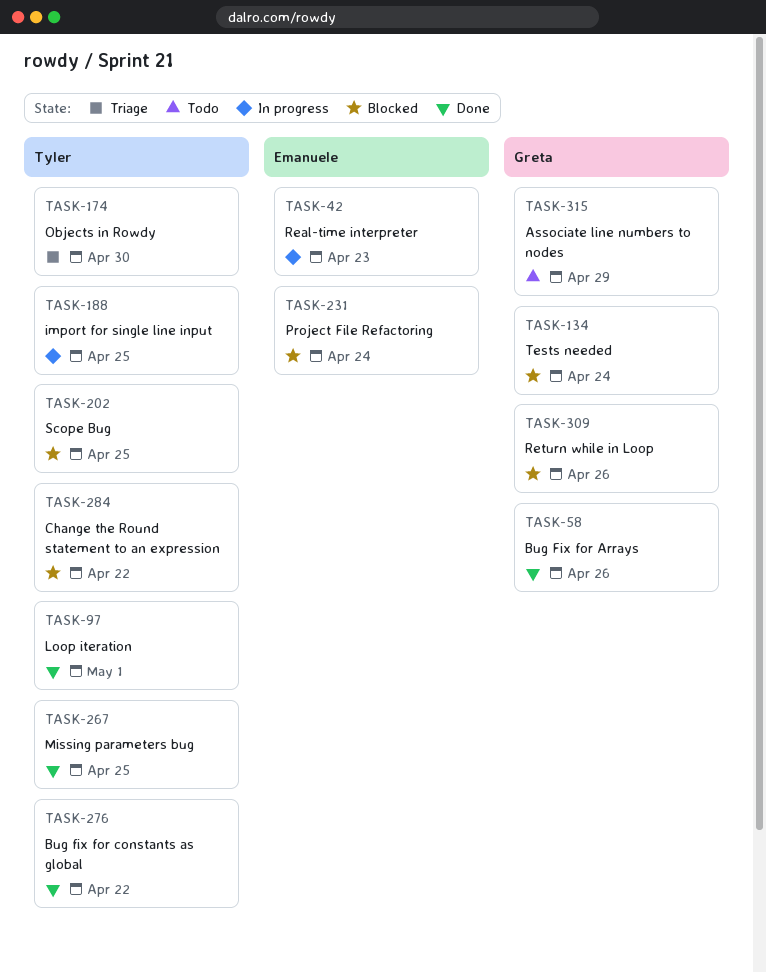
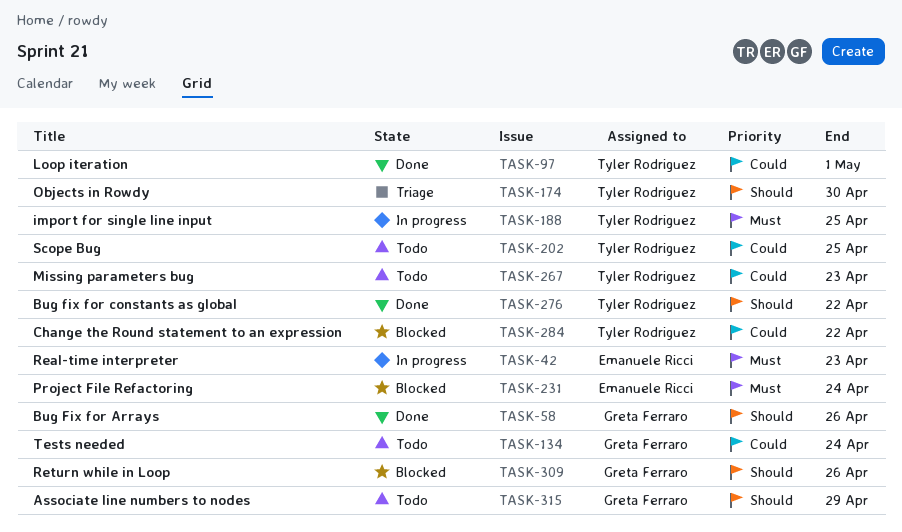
TASK-134, status: Blocked -> Todo
TASK-202, status: Blocked -> Todo
TASK-267, status: Done -> Todo
TASK-267, due: Apr 25 -> Apr 23

